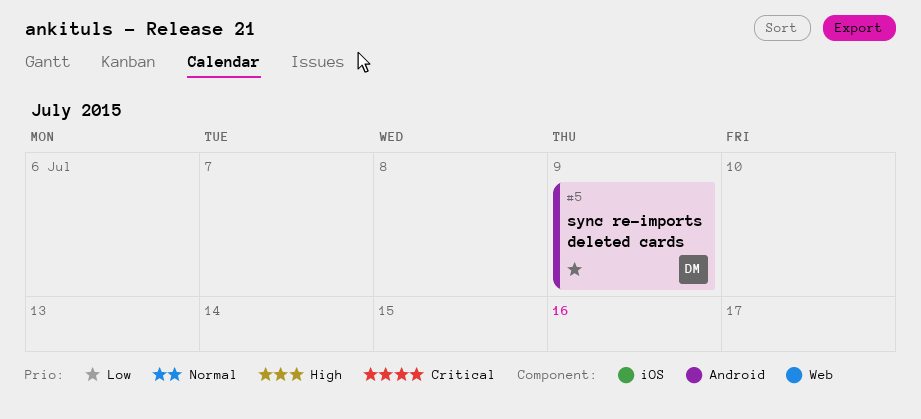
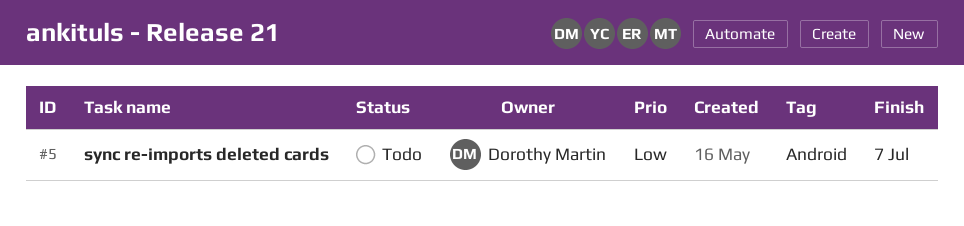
#5, due: Jul 9 -> Jul 7

